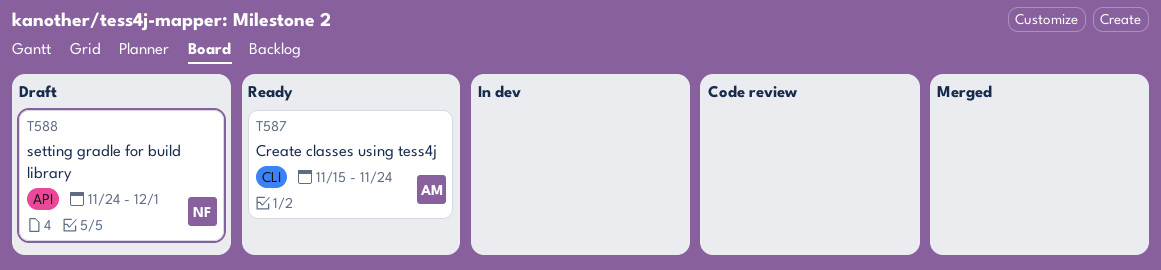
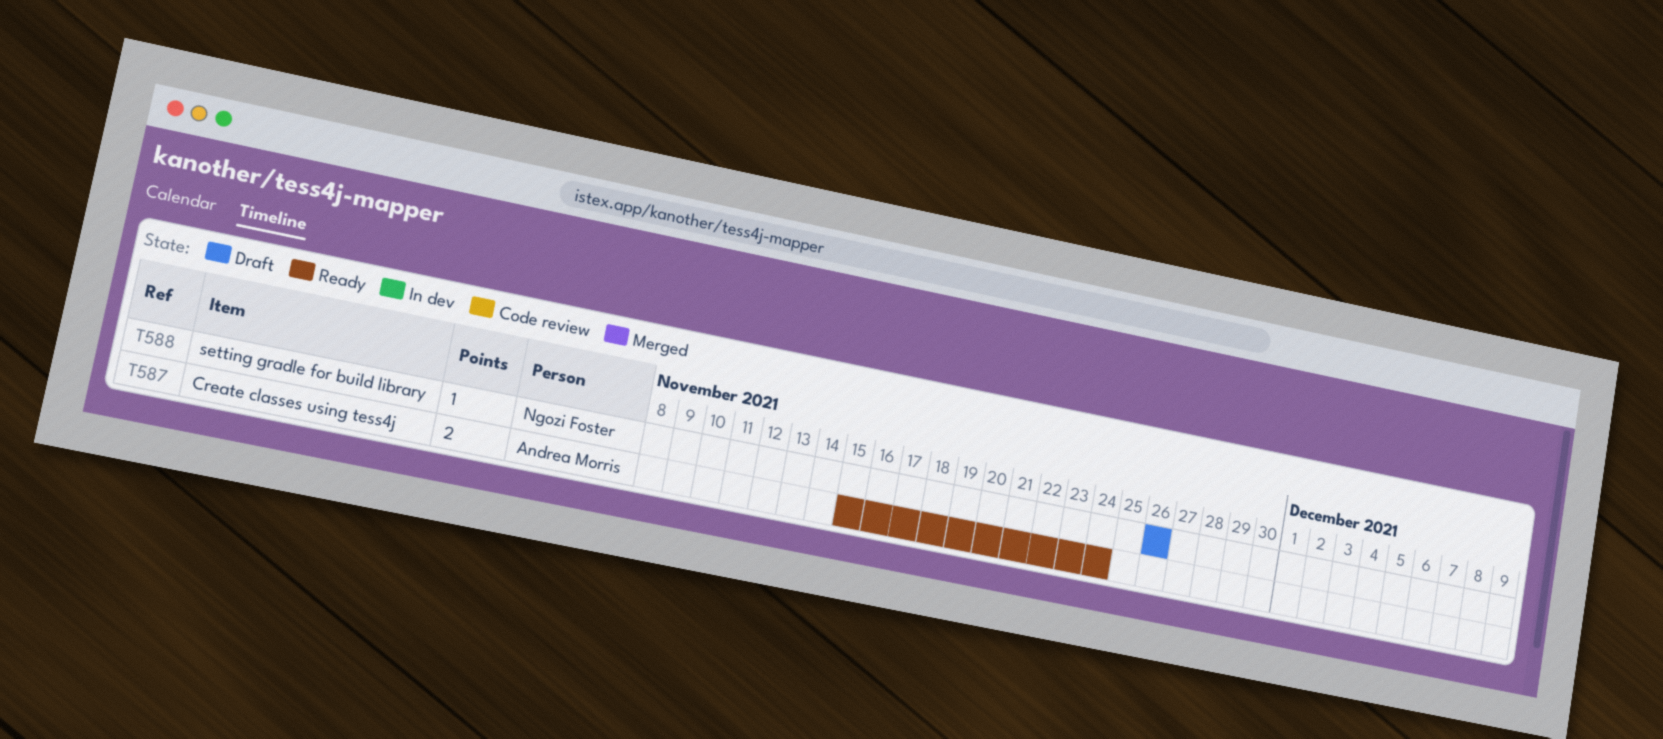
T588, start: Nov 24 -> Nov 26
T588, due: Dec 1 -> Nov 26

